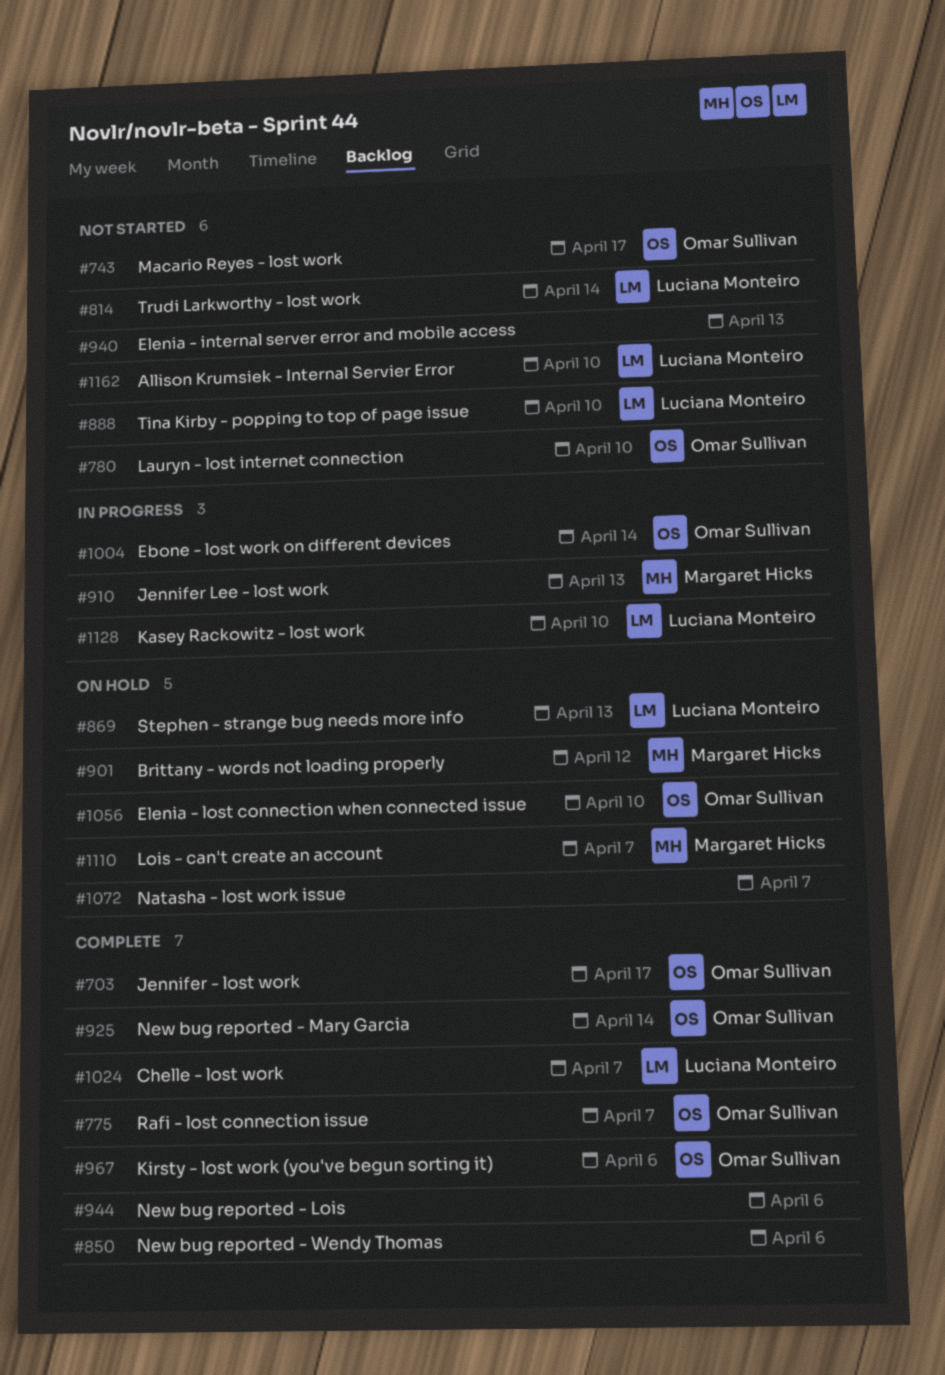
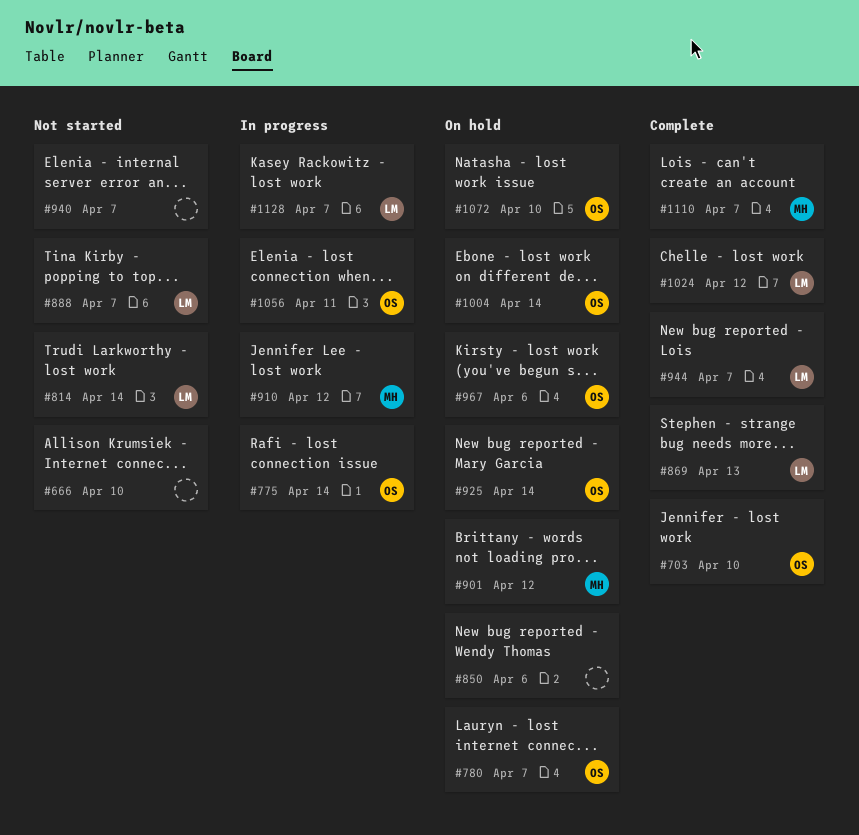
#666: none -> present
#703, due: Apr 17 -> Apr 10
#743: present -> none
#775, status: Complete -> In progress
#775, due: Apr 7 -> Apr 14
#780, status: Not started -> On hold
#780, due: Apr 10 -> Apr 7
#850, status: Complete -> On hold
#869, status: On hold -> Complete
#888, due: Apr 10 -> Apr 7
#910, due: Apr 13 -> Apr 12
#925, status: Complete -> On hold
#940, due: Apr 13 -> Apr 7
#944, owner: none -> Luciana Monteiro
#944, due: Apr 6 -> Apr 7
#967, status: Complete -> On hold
#1004, status: In progress -> On hold
#1024, due: Apr 7 -> Apr 12
#1056, status: On hold -> In progress
#1056, due: Apr 10 -> Apr 11
#1072, owner: none -> Omar Sullivan
#1072, due: Apr 7 -> Apr 10
#1110, status: On hold -> Complete
#1128, due: Apr 10 -> Apr 7
#1162: present -> none

